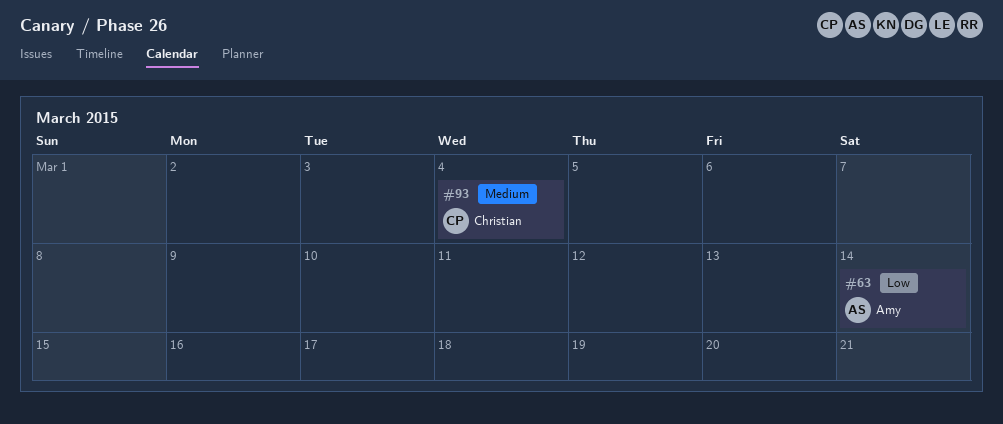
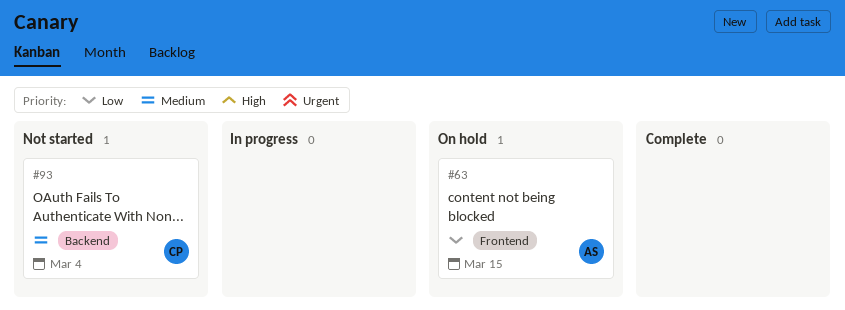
#63, due: Mar 14 -> Mar 15

